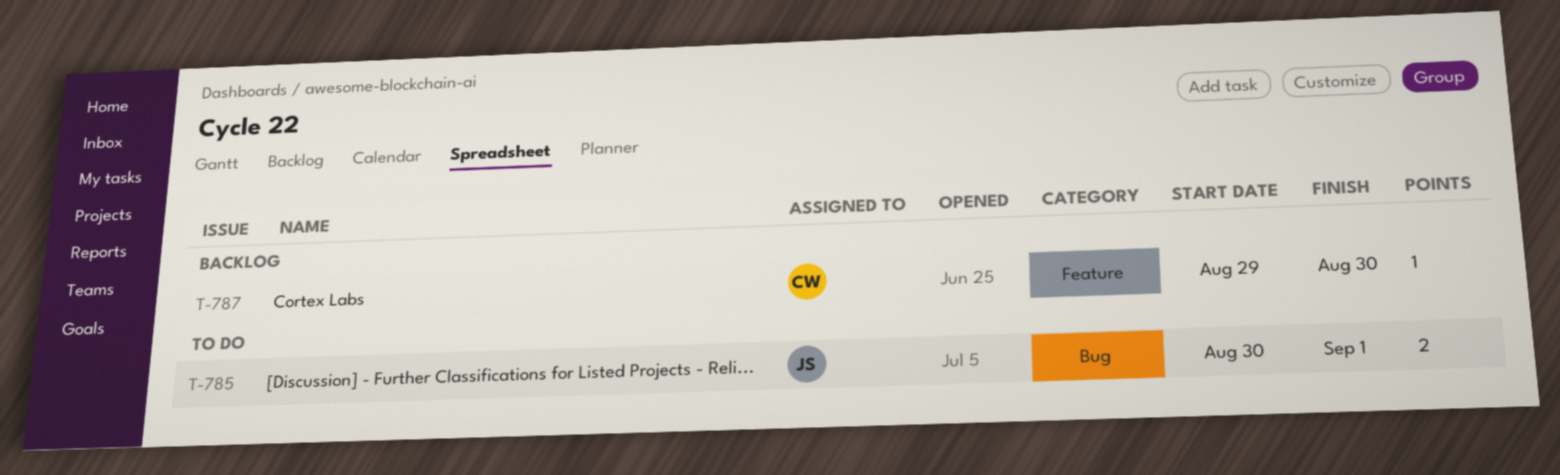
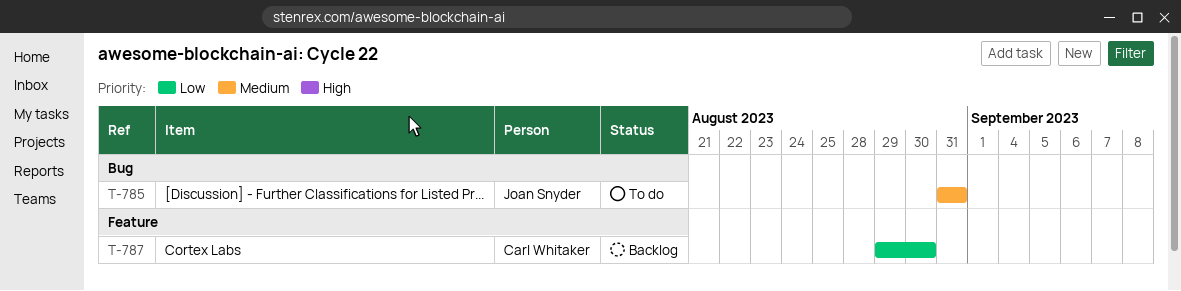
T-785, start: Aug 30 -> Aug 31
T-785, due: Sep 1 -> Aug 31

